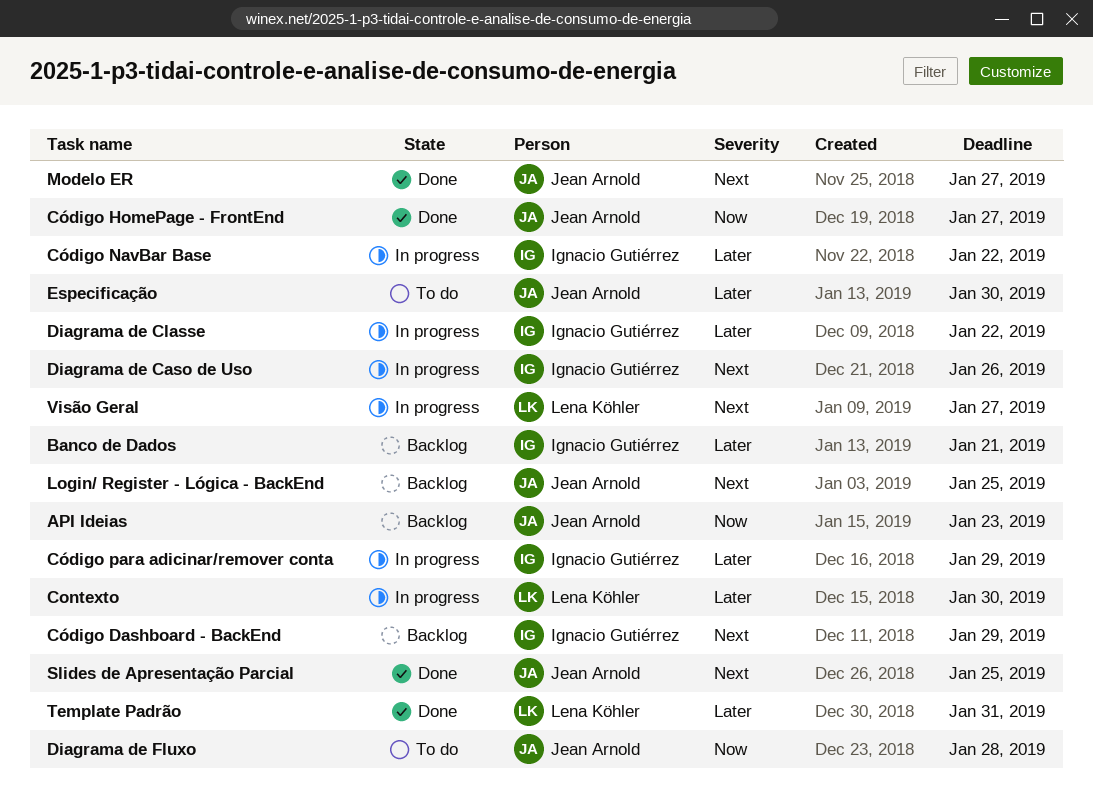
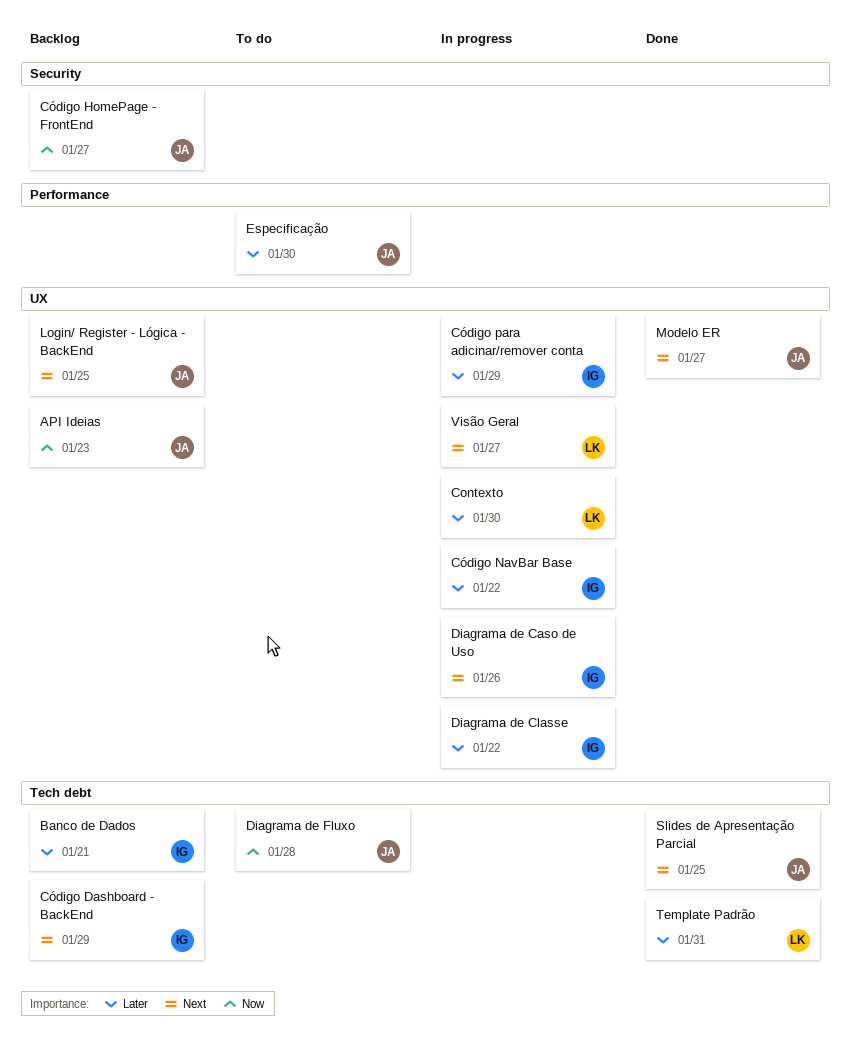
Código HomePage - FrontEnd, status: Done -> Backlog

